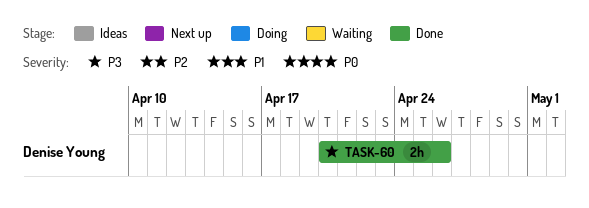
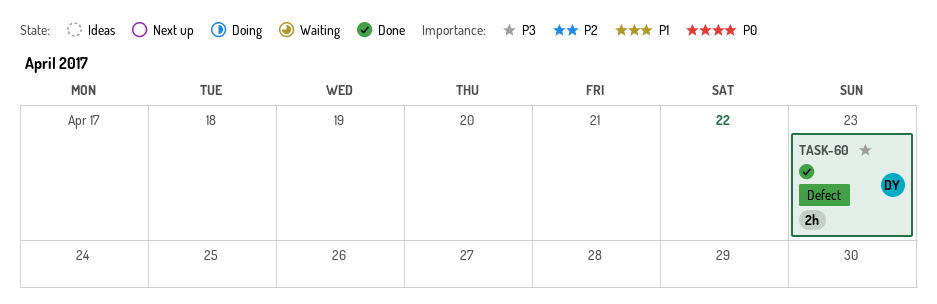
TASK-60, due: Apr 26 -> Apr 23

